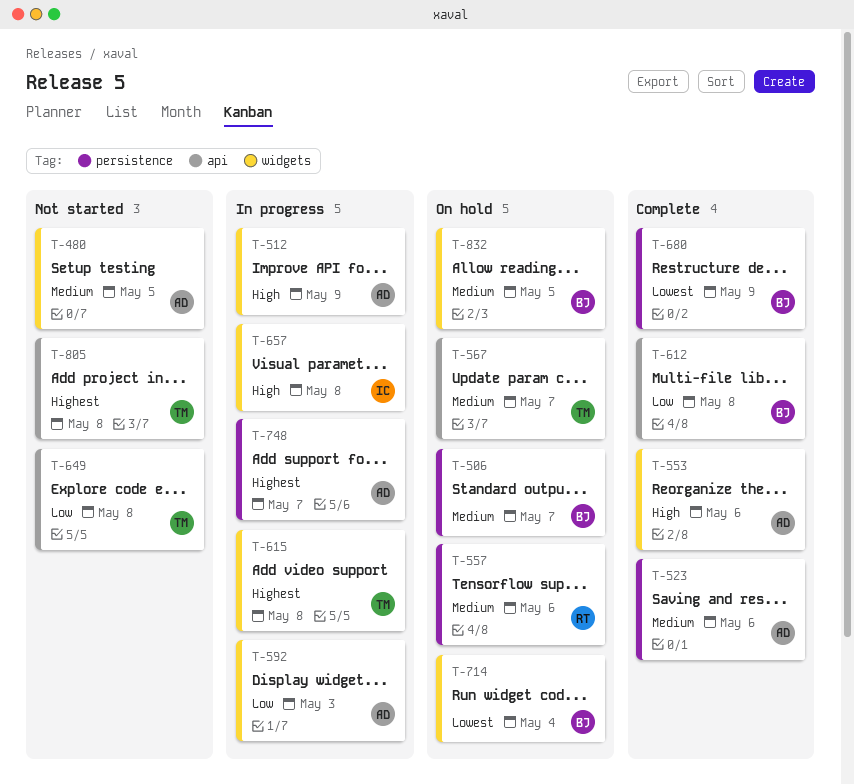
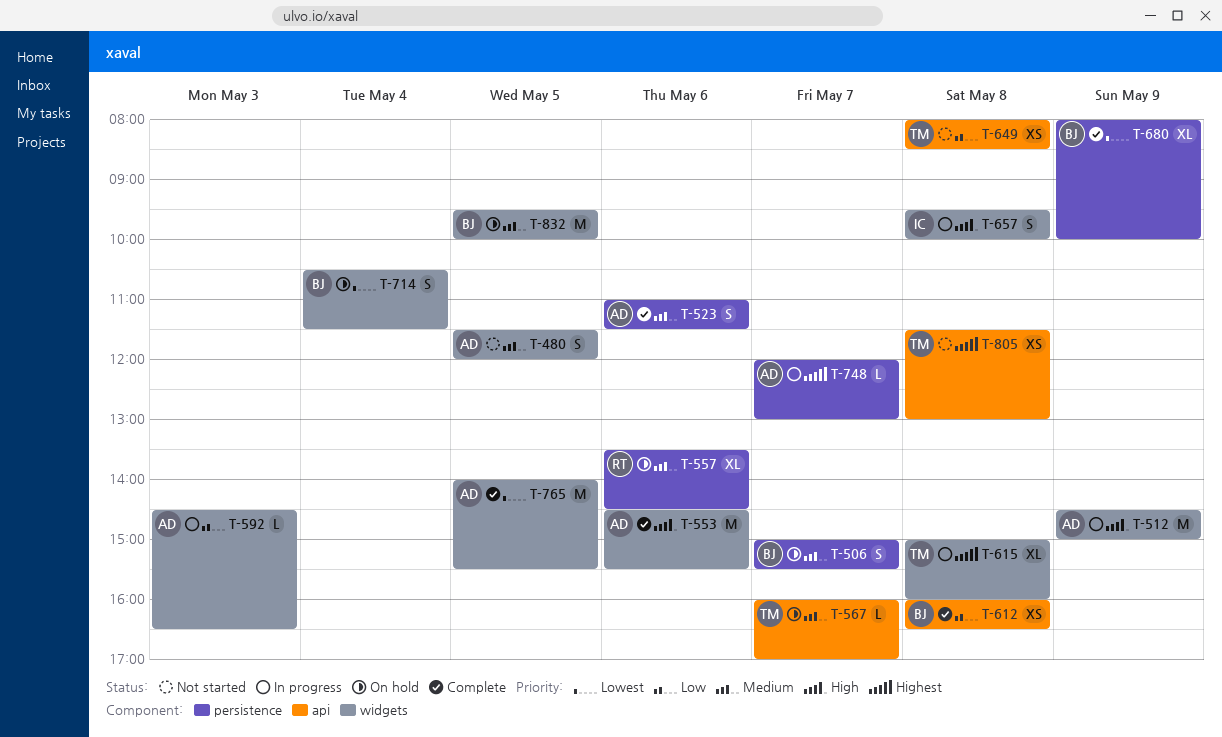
T-765: none -> present

